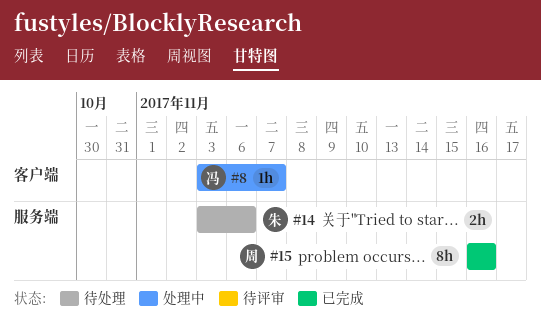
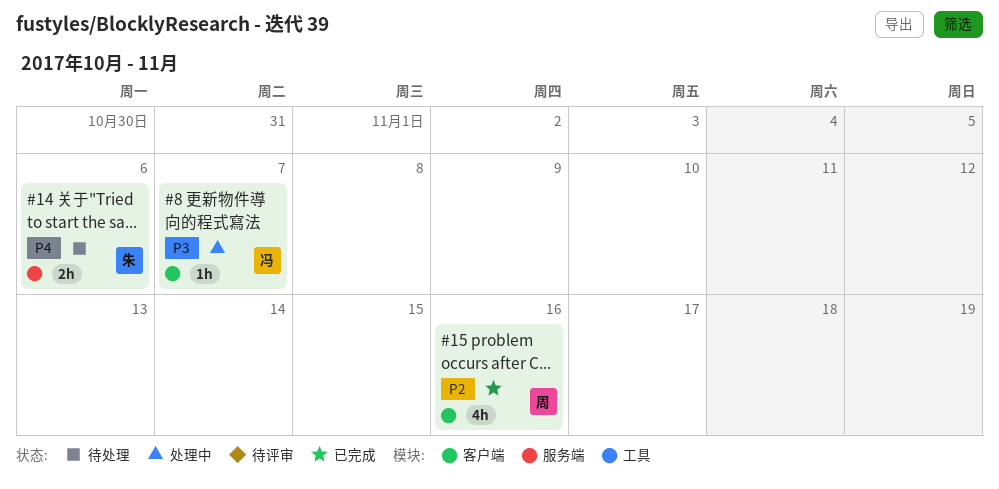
#15, label: 服务端 -> 客户端
#15, estimate: 8h -> 4h

